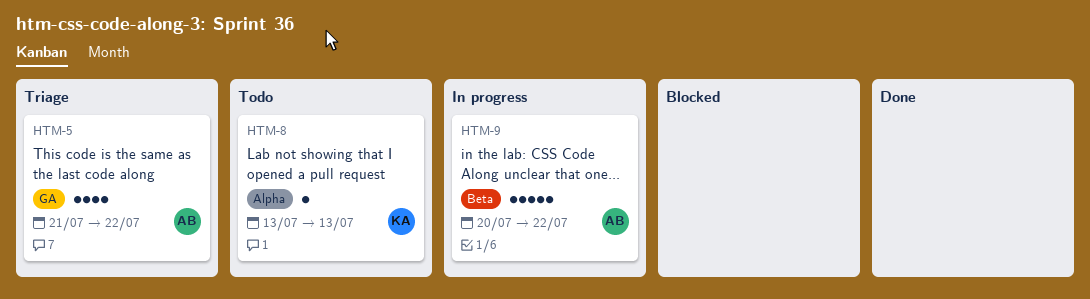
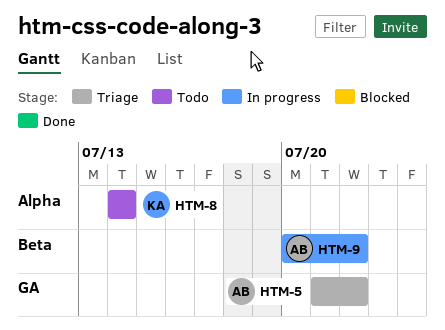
HTM-8, start: Jul 13 -> Jul 14
HTM-8, due: Jul 13 -> Jul 14

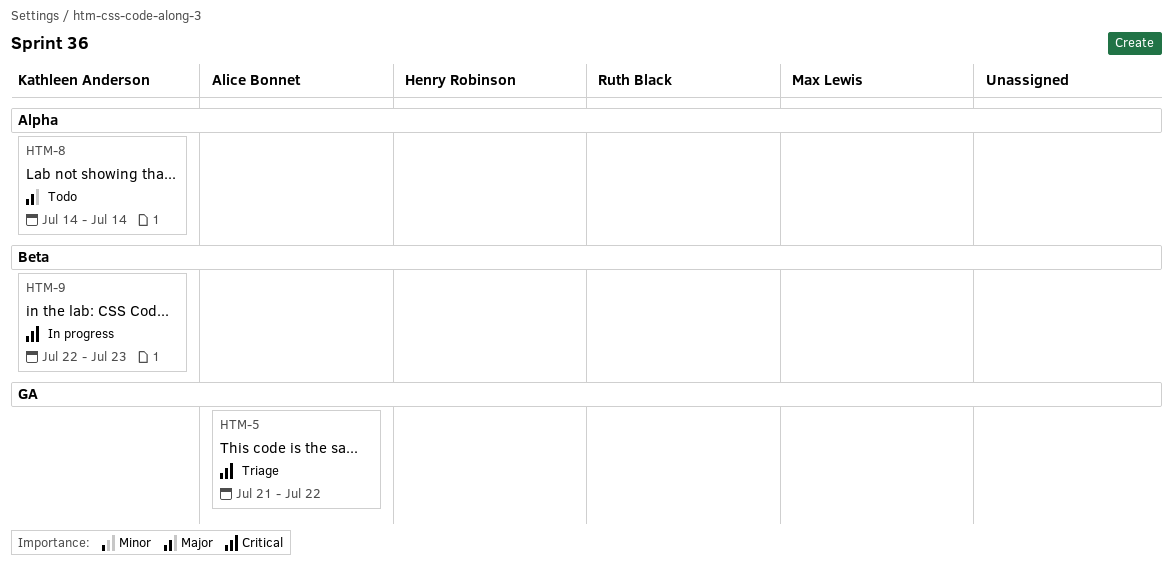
HTM-9, owner: Alice Bonnet -> Kathleen Anderson
HTM-9, start: Jul 20 -> Jul 22
HTM-9, due: Jul 22 -> Jul 23

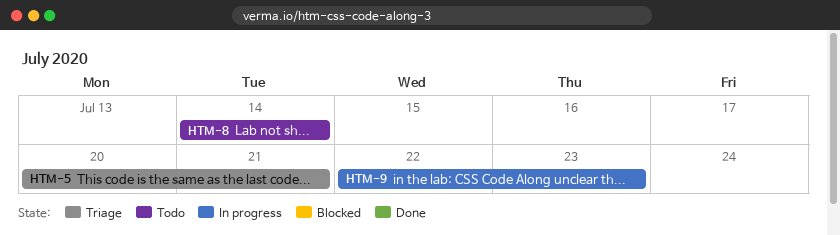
HTM-5, start: Jul 21 -> Jul 20
HTM-5, due: Jul 22 -> Jul 21

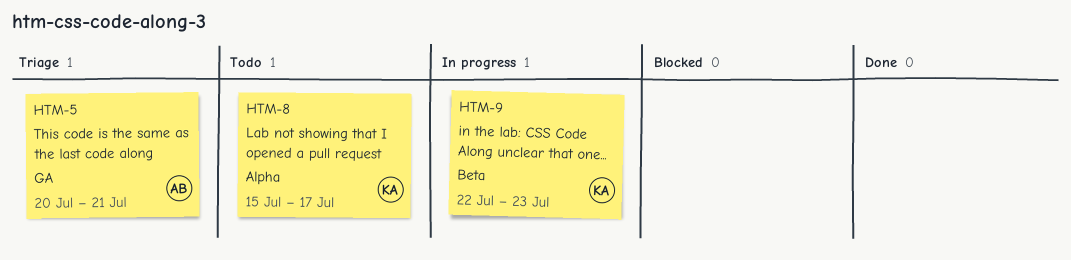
HTM-8, start: Jul 14 -> Jul 15
HTM-8, due: Jul 14 -> Jul 17

